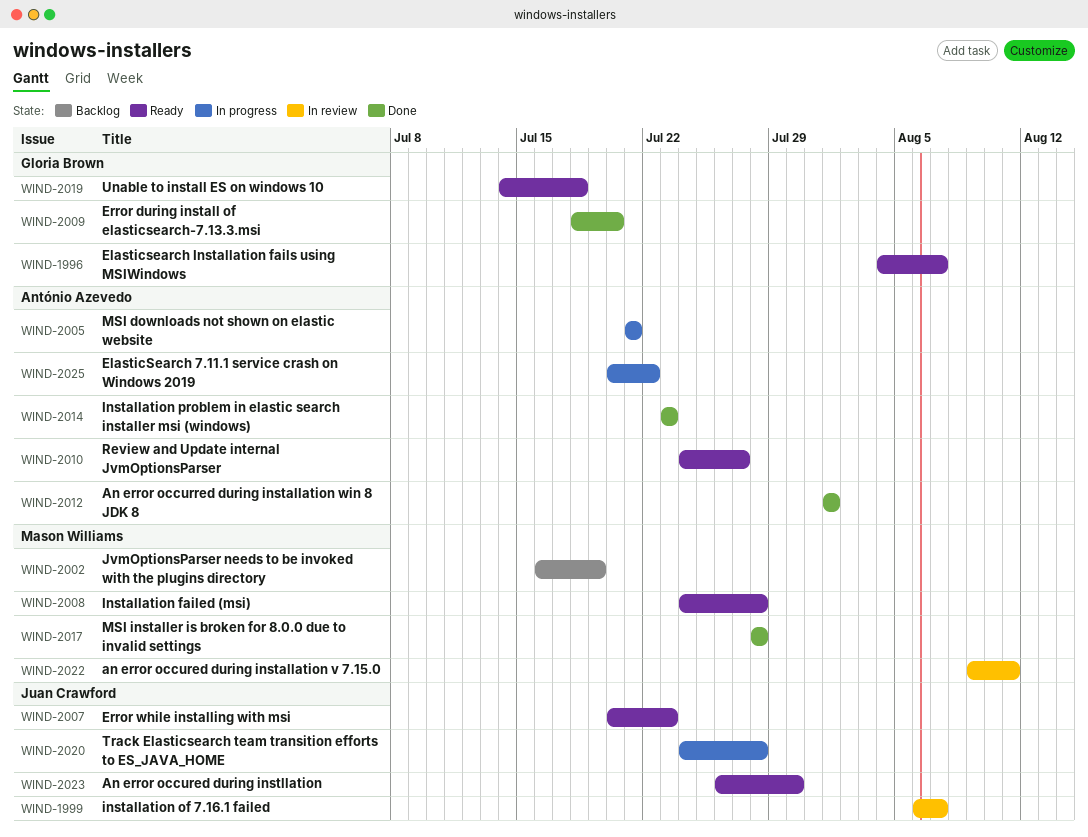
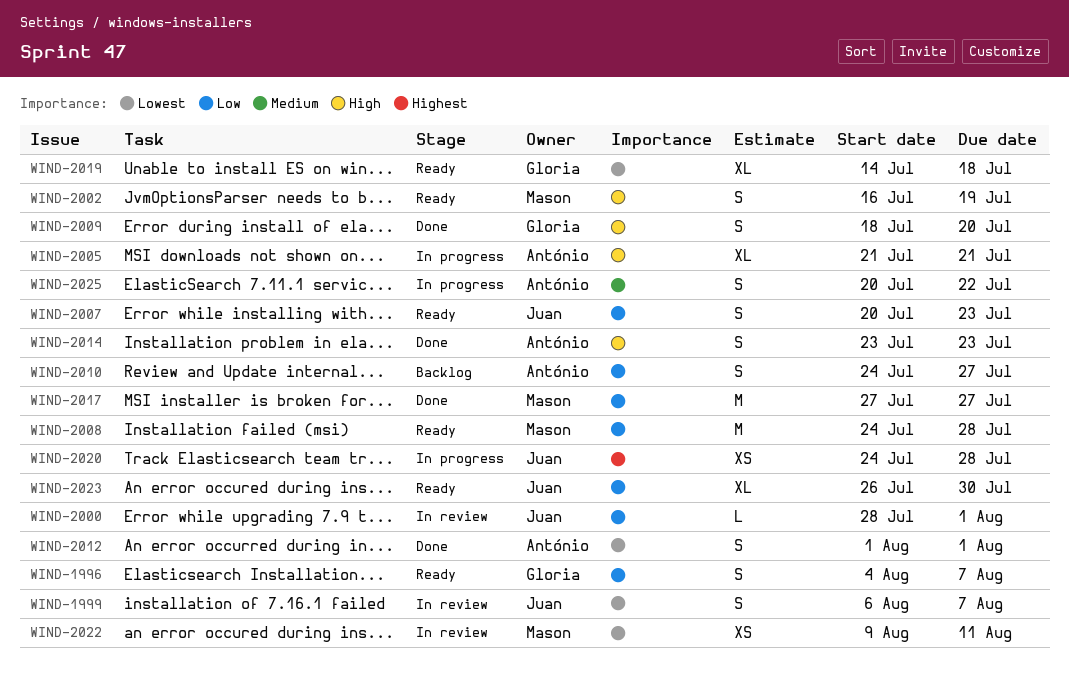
WIND-2000: none -> present
WIND-2002, status: Backlog -> Ready
WIND-2010, status: Ready -> Backlog
WIND-2017, start: Jul 28 -> Jul 27
WIND-2017, due: Jul 28 -> Jul 27

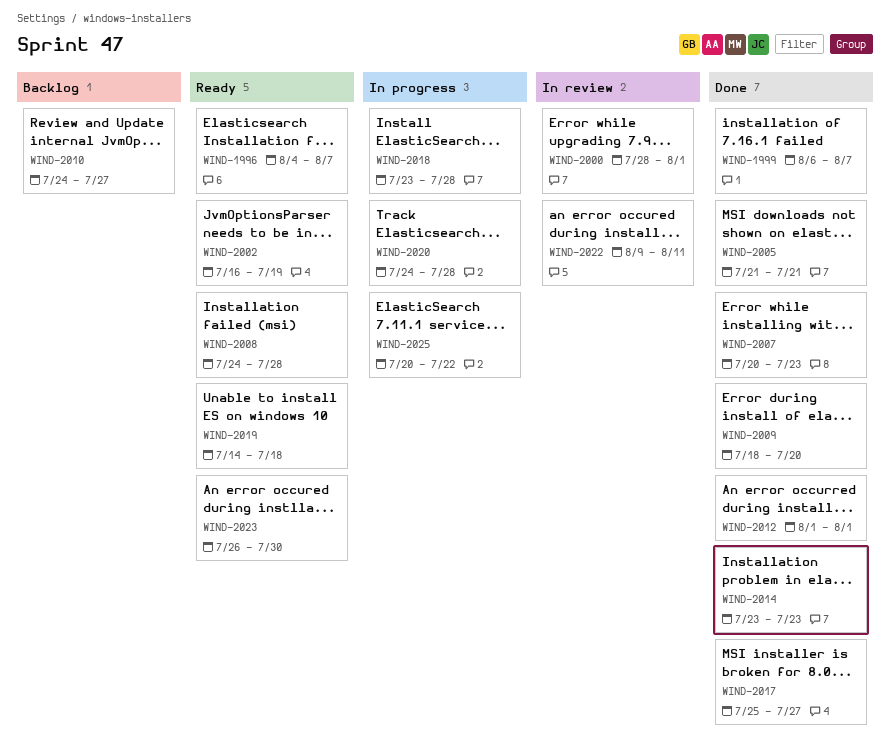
WIND-1999, status: In review -> Done
WIND-2005, status: In progress -> Done
WIND-2007, status: Ready -> Done
WIND-2017, start: Jul 27 -> Jul 25
WIND-2018: none -> present

